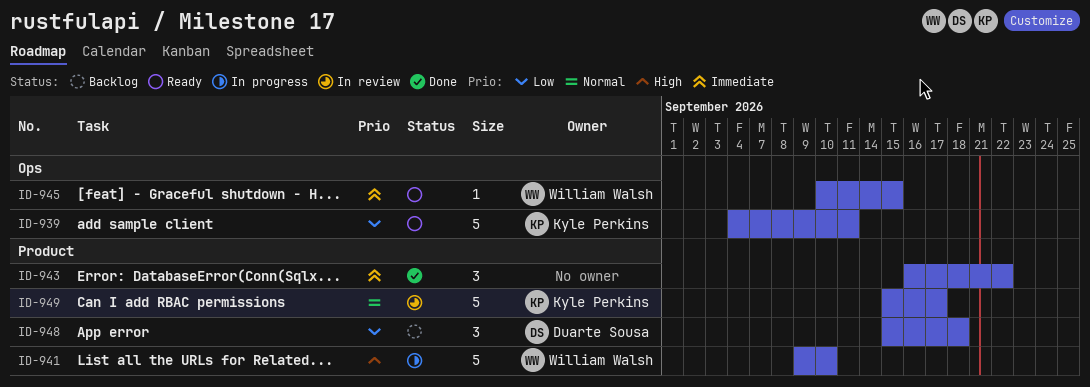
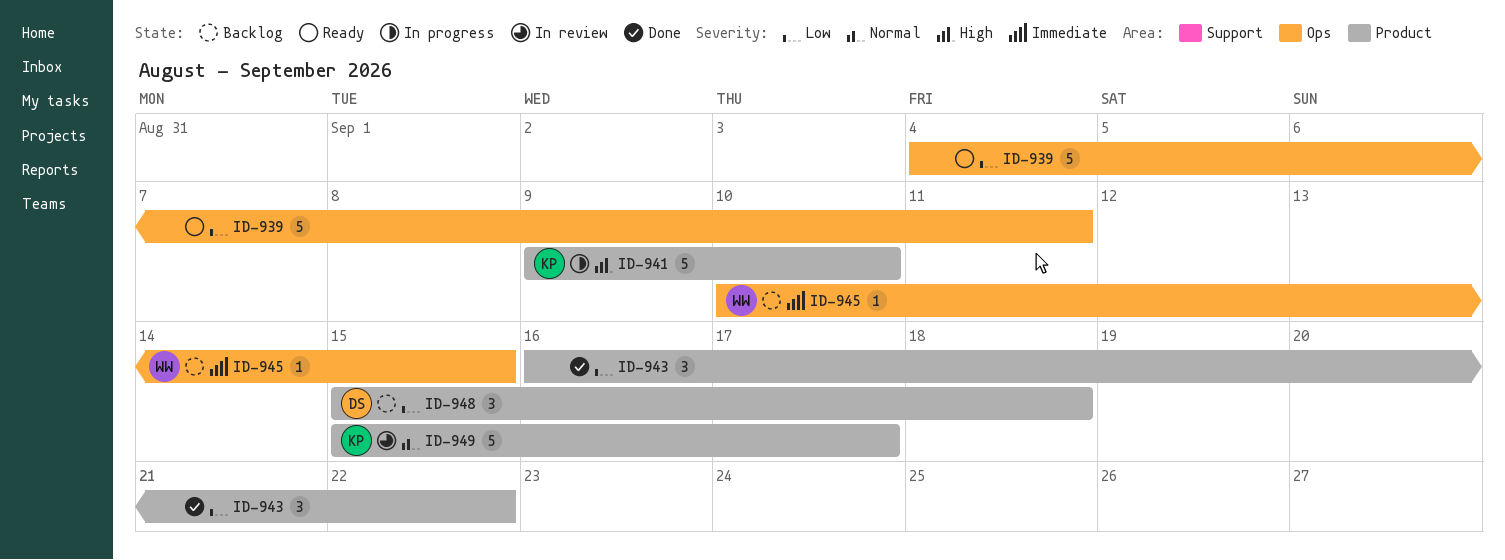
ID-939, owner: Kyle Perkins -> none
ID-941, owner: William Walsh -> Kyle Perkins
ID-943, priority: Immediate -> Low
ID-945, status: Ready -> Backlog

